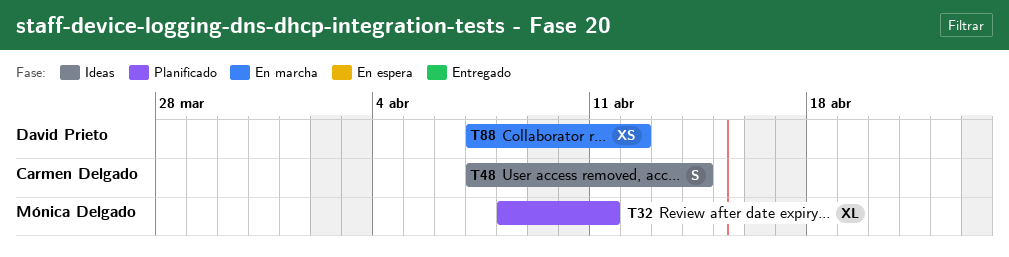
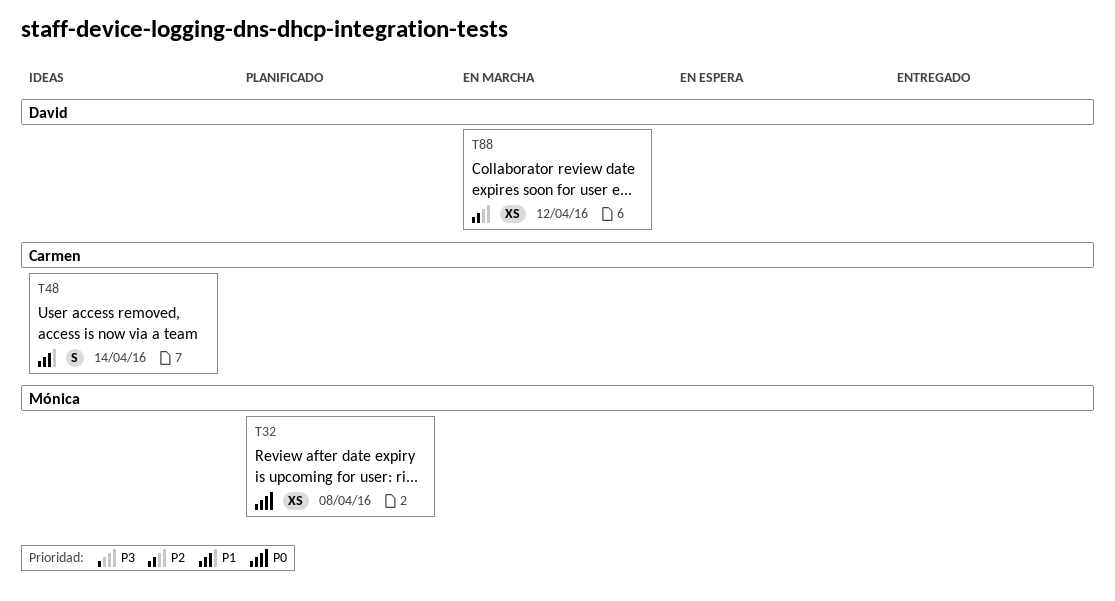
T32, estimate: XL -> XS
T32, due: Apr 11 -> Apr 8

